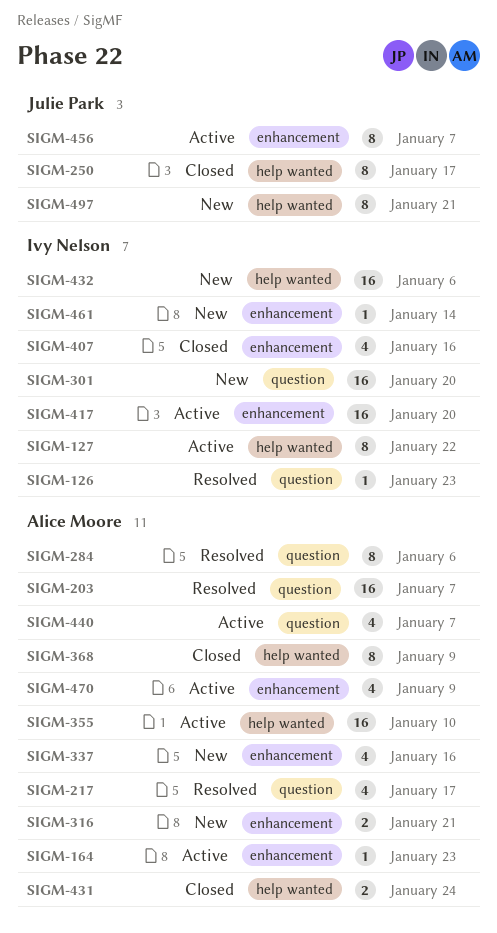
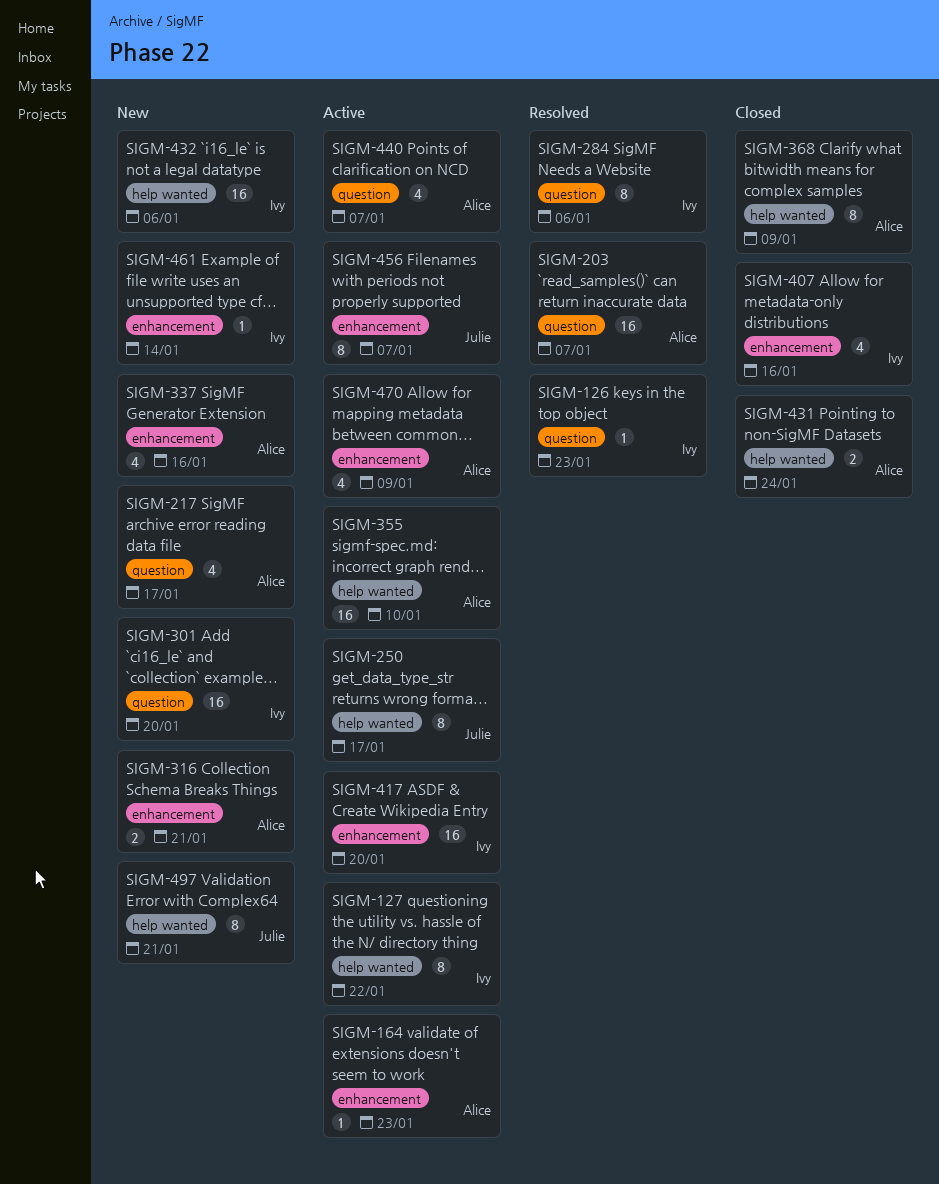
SIGM-217, status: Resolved -> New
SIGM-250, status: Closed -> Active
SIGM-284, owner: Alice Moore -> Ivy Nelson

